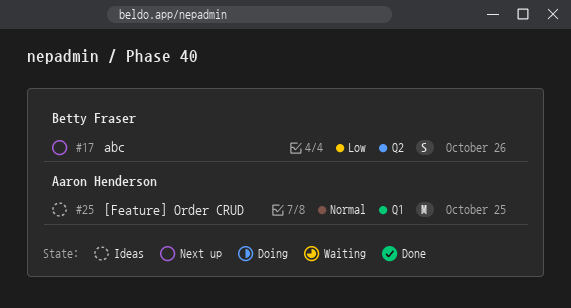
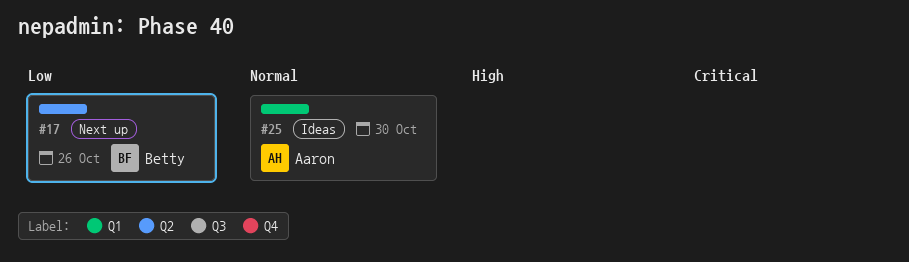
#25, due: Oct 25 -> Oct 30

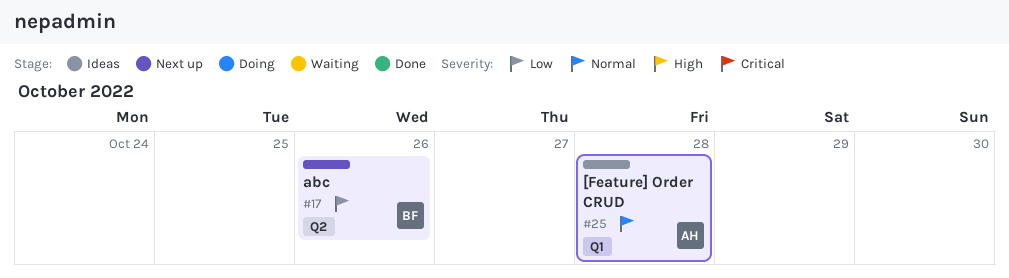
#25, due: Oct 30 -> Oct 28

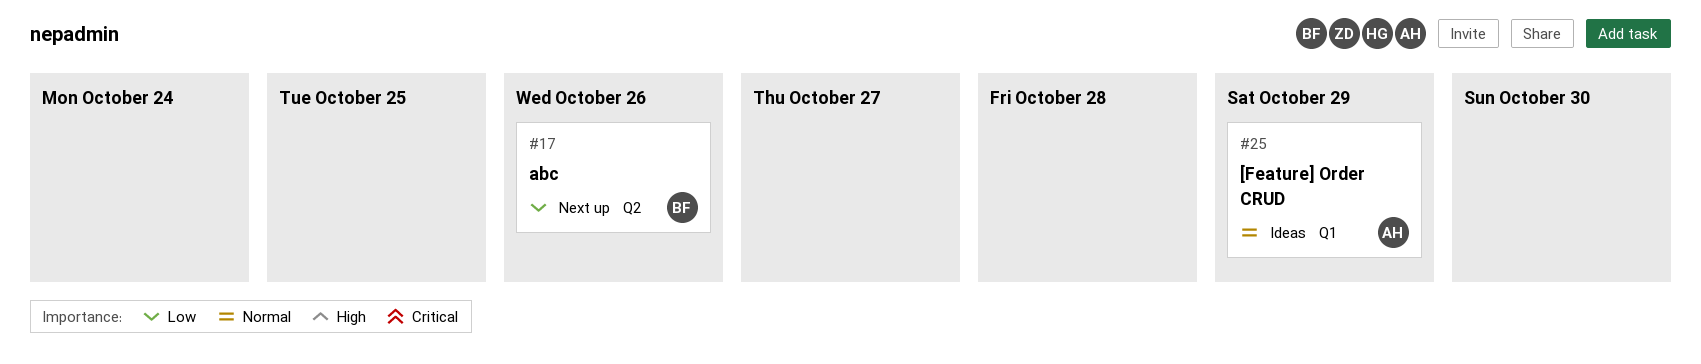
#25, due: Oct 28 -> Oct 29

